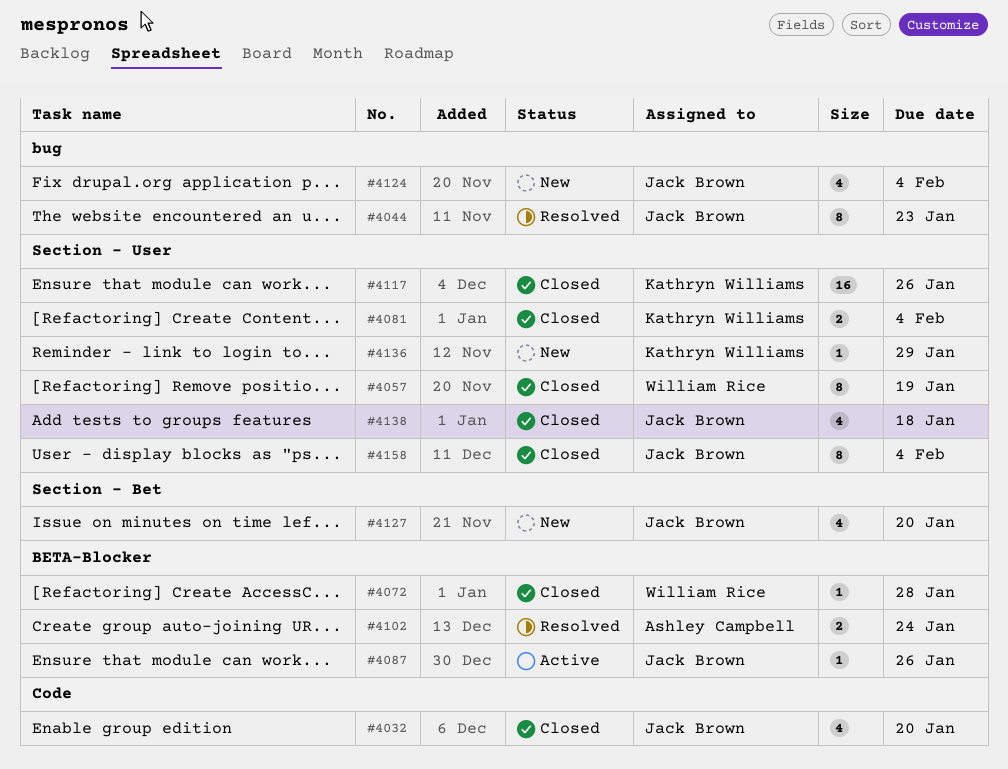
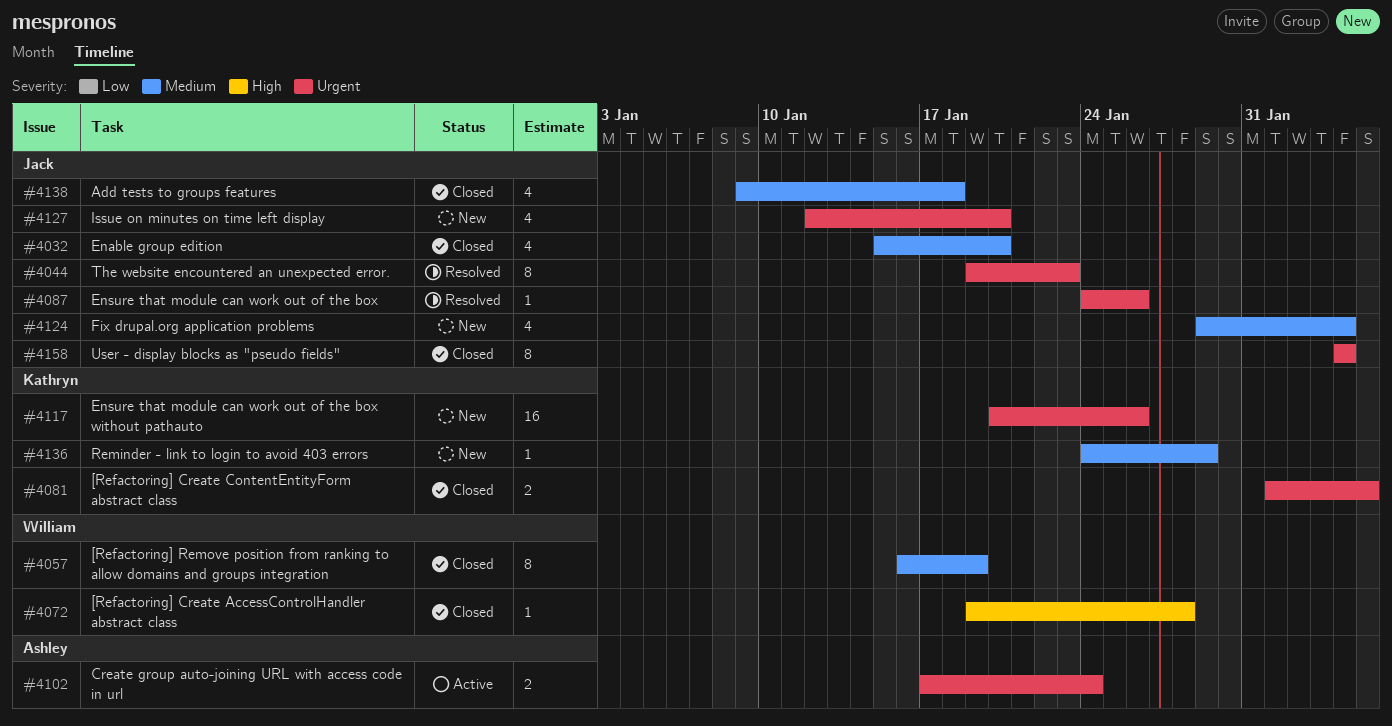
#4081, due: Feb 4 -> Feb 5
#4087, status: Active -> Resolved
#4102, status: Resolved -> Active
#4117, status: Closed -> New

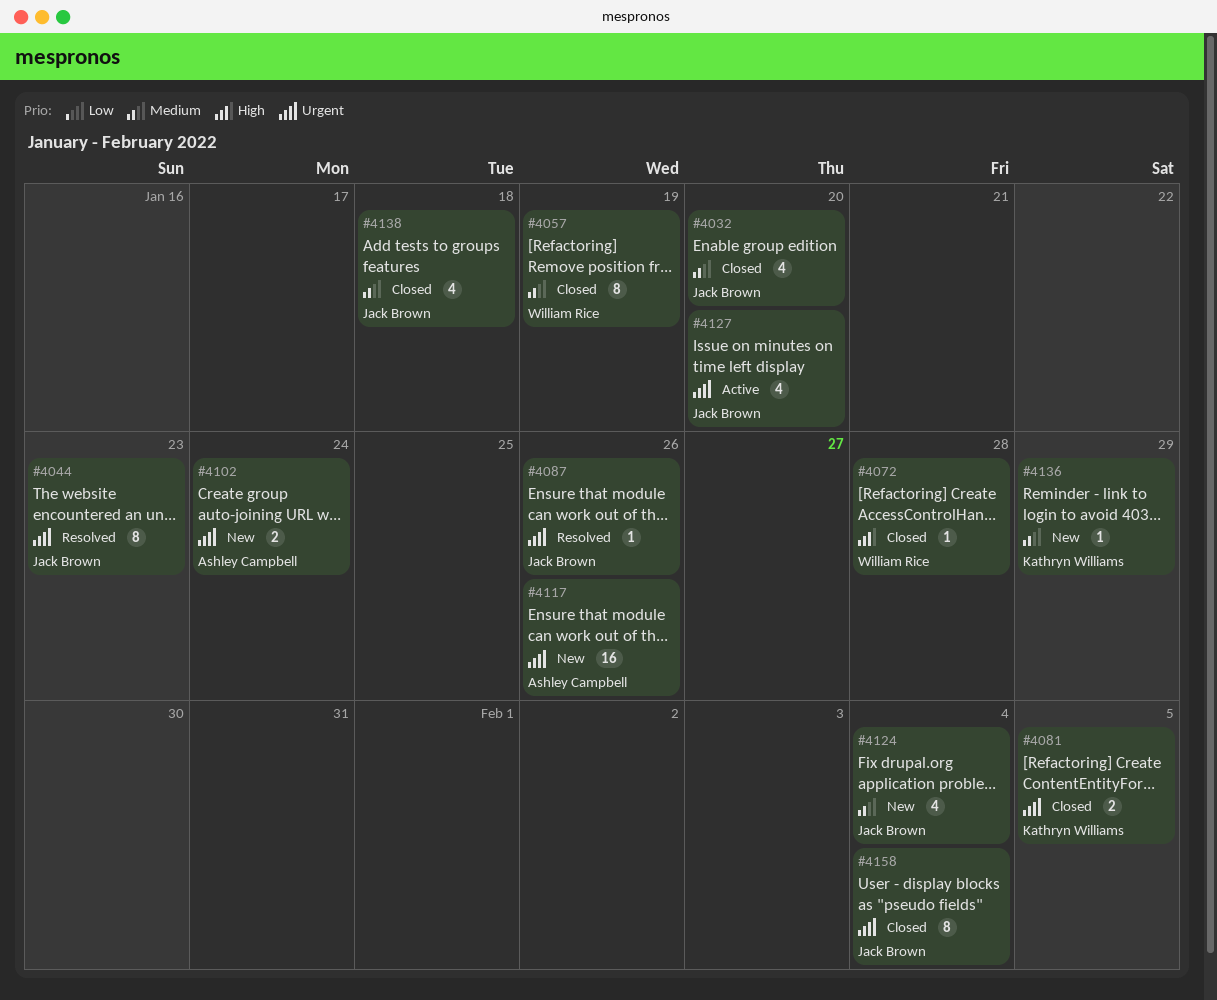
#4102, status: Active -> New
#4117, owner: Kathryn Williams -> Ashley Campbell
#4127, status: New -> Active

